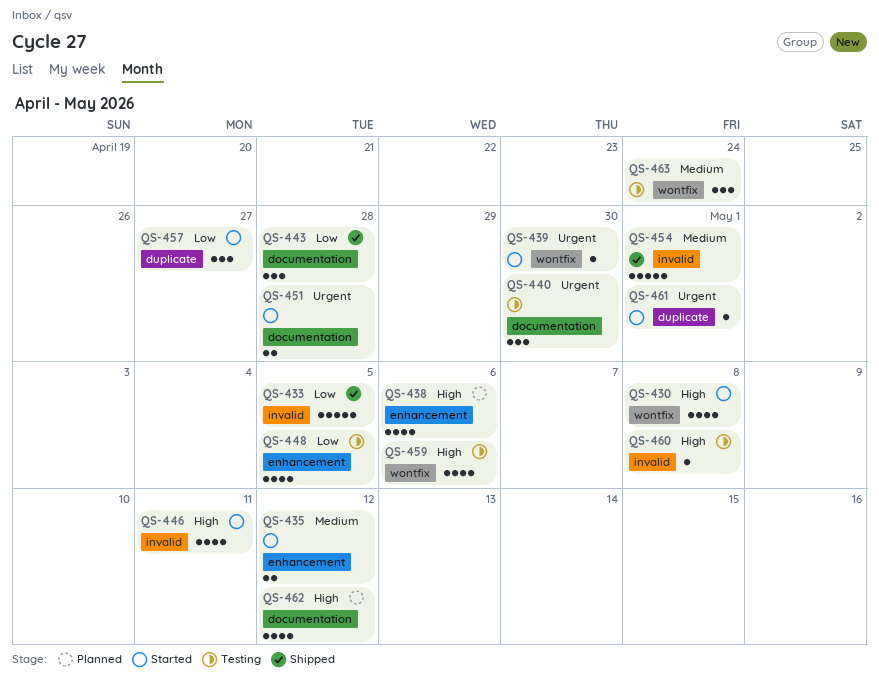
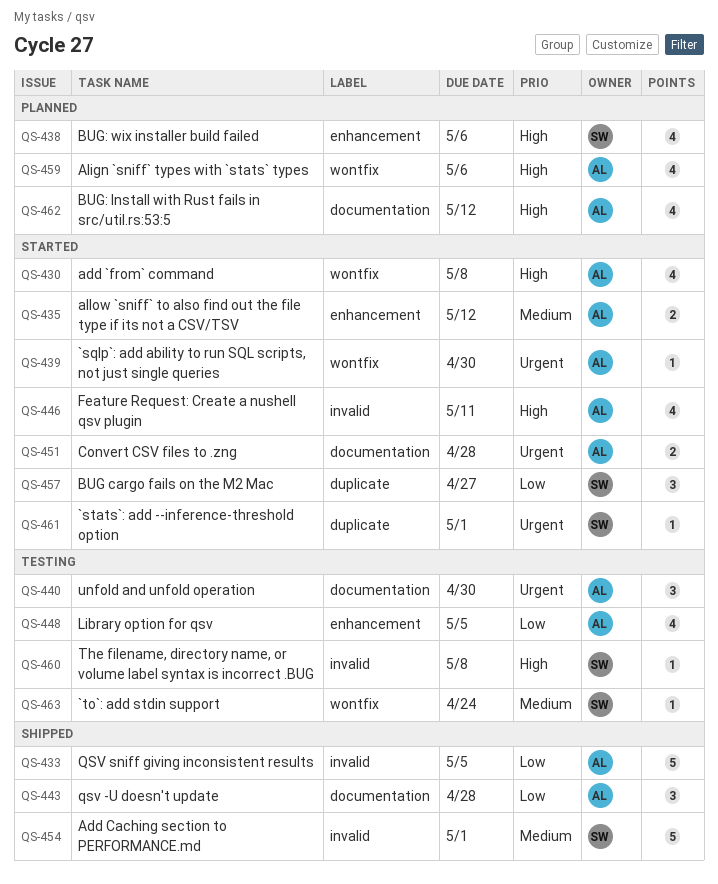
QS-459, status: Testing -> Planned
QS-463, estimate: 3 -> 1

